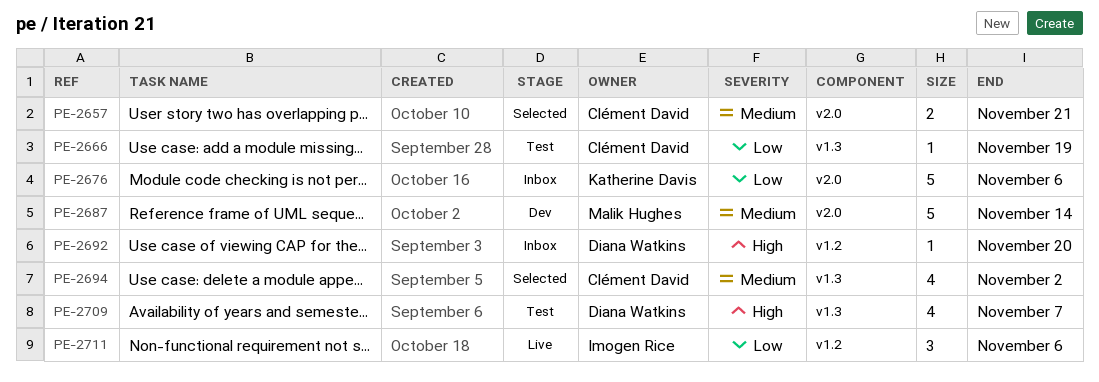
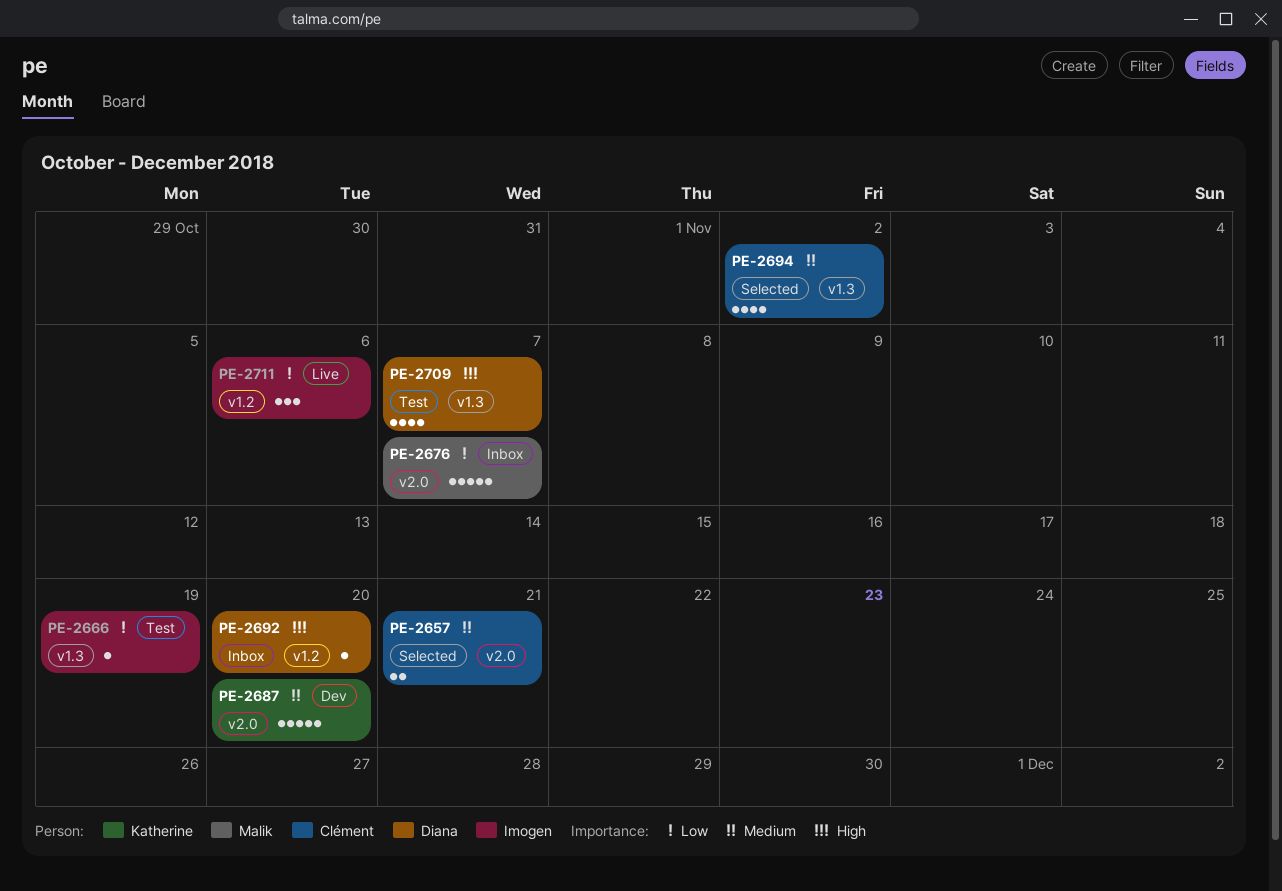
PE-2666, owner: Clément David -> Imogen Rice
PE-2676, owner: Katherine Davis -> Malik Hughes
PE-2676, due: Nov 6 -> Nov 7
PE-2687, owner: Malik Hughes -> Katherine Davis
PE-2687, due: Nov 14 -> Nov 20

